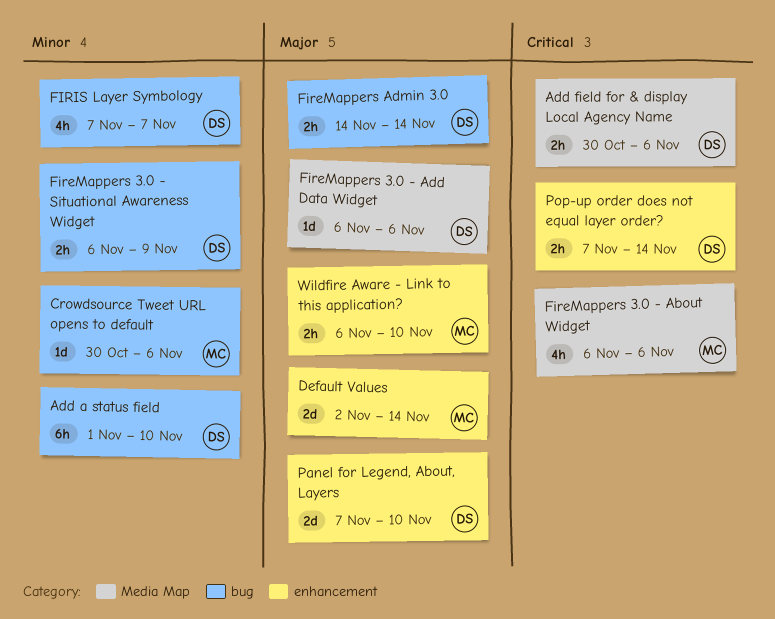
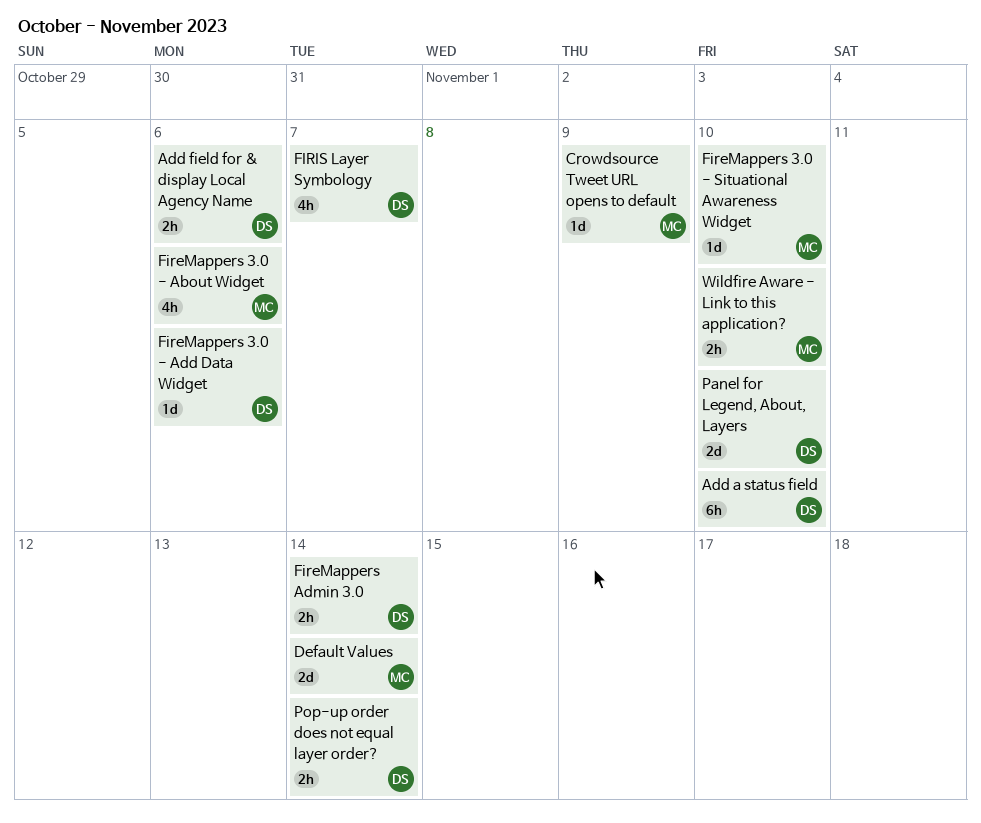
Crowdsource Tweet URL opens to default, due: Nov 6 -> Nov 9
FireMappers 3.0 - Situational Awareness Widget, owner: DS -> MC
FireMappers 3.0 - Situational Awareness Widget, estimate: 2h -> 1d
FireMappers 3.0 - Situational Awareness Widget, due: Nov 9 -> Nov 10

